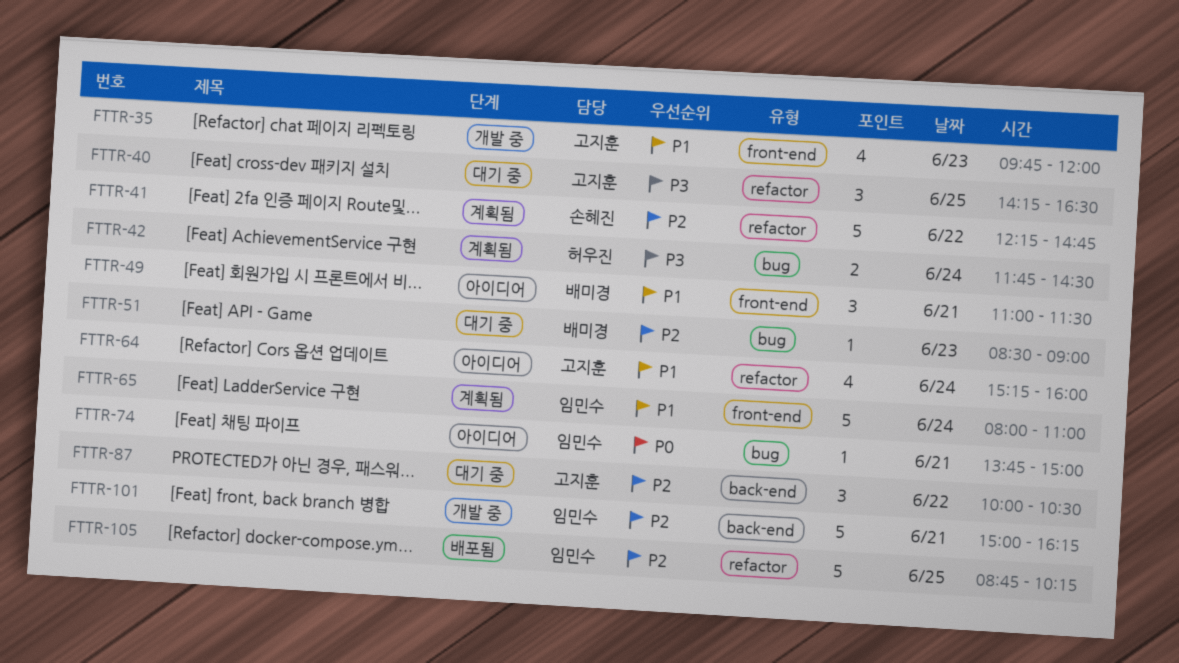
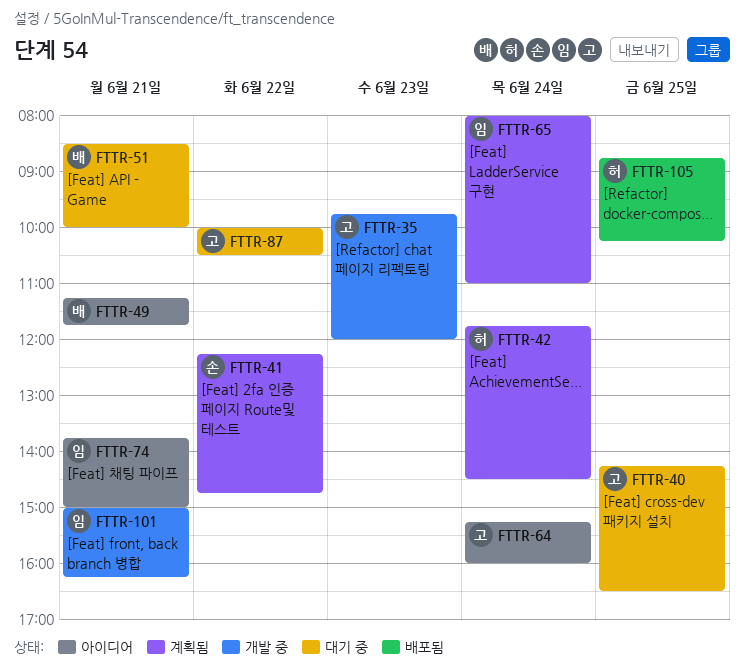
FTTR-49, begins: 11:00 -> 11:15
FTTR-49, ends: 11:30 -> 11:45
FTTR-51, day: Jun 23 -> Jun 21
FTTR-51, ends: 09:00 -> 10:00
FTTR-105, owner: 임민수 -> 허우진

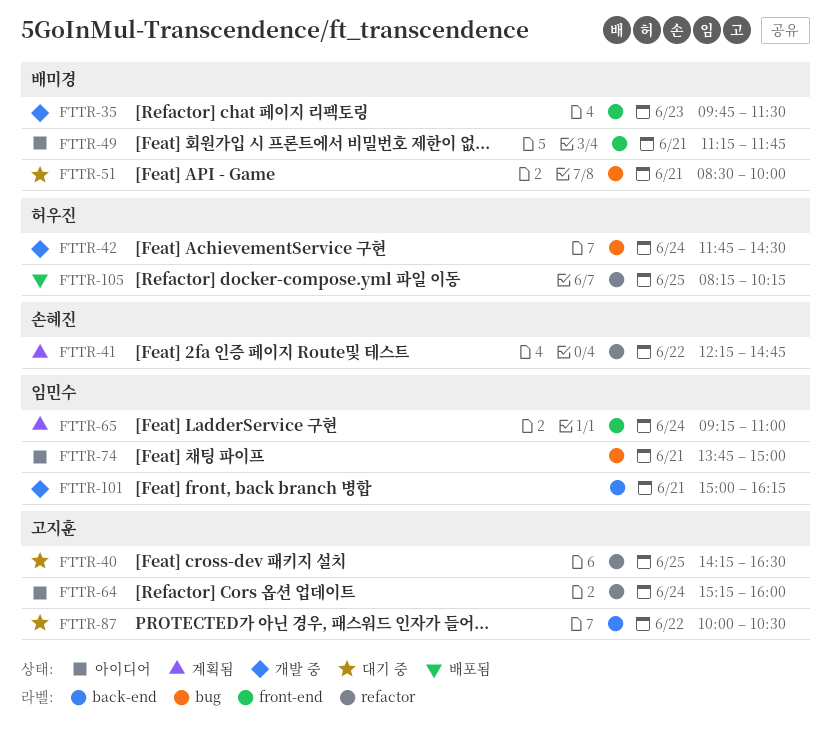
FTTR-35, owner: 고지훈 -> 배미경
FTTR-35, ends: 12:00 -> 11:30
FTTR-42, status: 계획됨 -> 개발 중
FTTR-65, begins: 08:00 -> 09:15
FTTR-105, begins: 08:45 -> 08:15

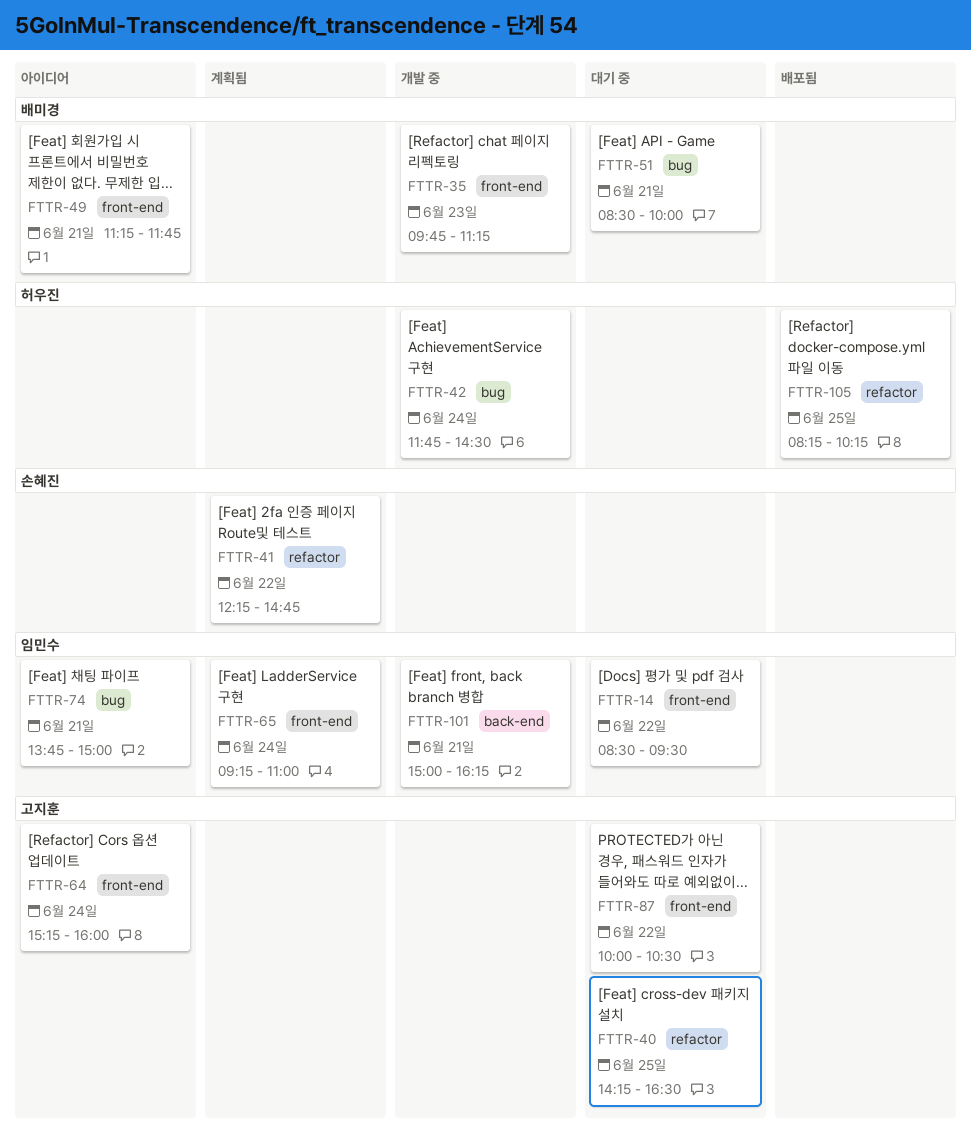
FTTR-14: none -> present
FTTR-35, ends: 11:30 -> 11:15
FTTR-64, label: refactor -> front-end
FTTR-87, label: back-end -> front-end

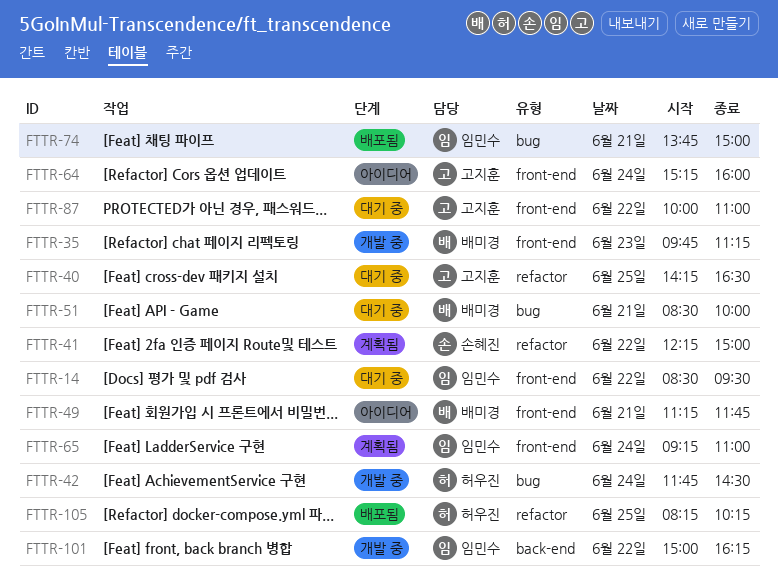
FTTR-41, ends: 14:45 -> 15:00
FTTR-74, status: 아이디어 -> 배포됨
FTTR-87, ends: 10:30 -> 11:00
FTTR-101, day: Jun 21 -> Jun 22

